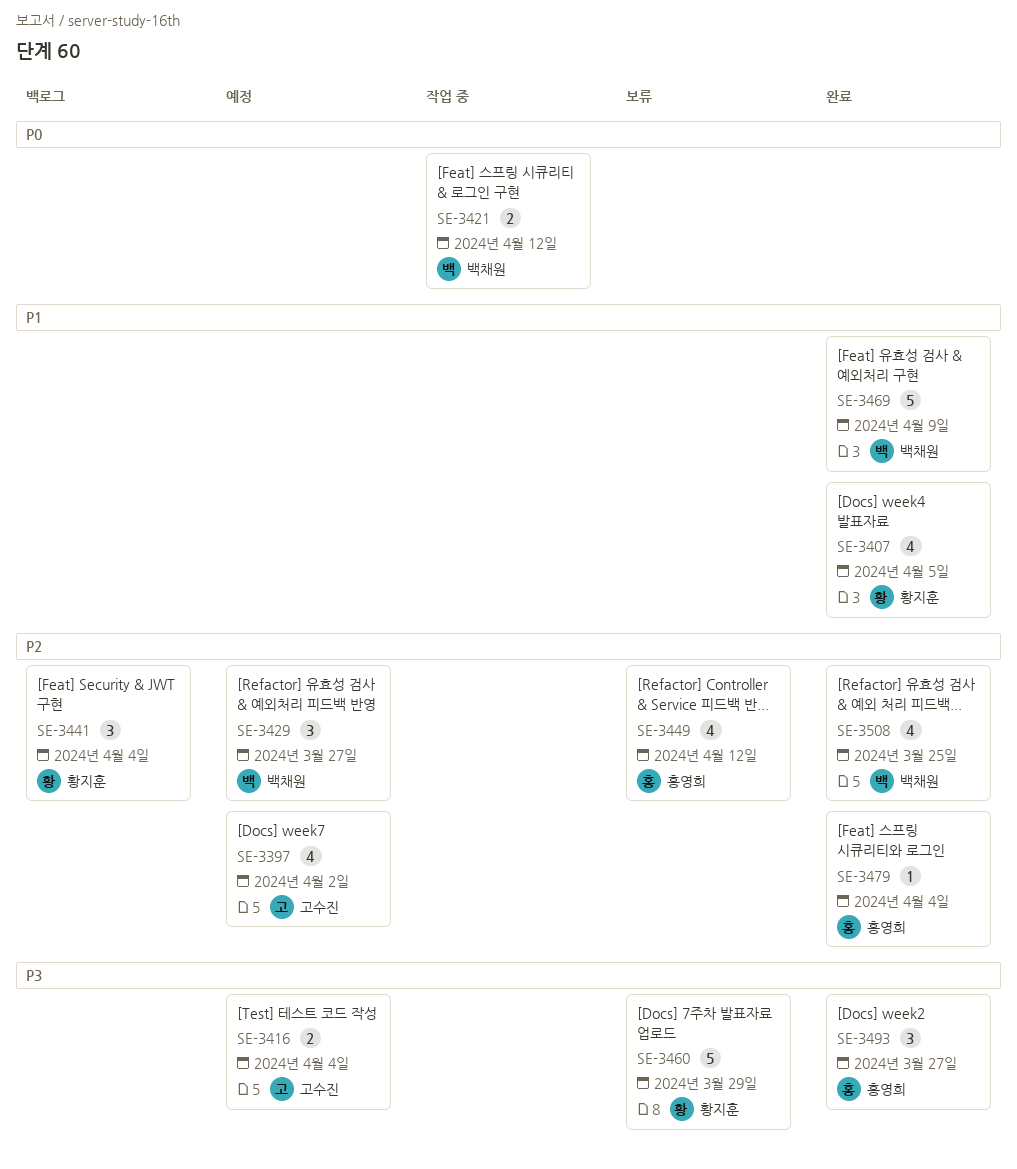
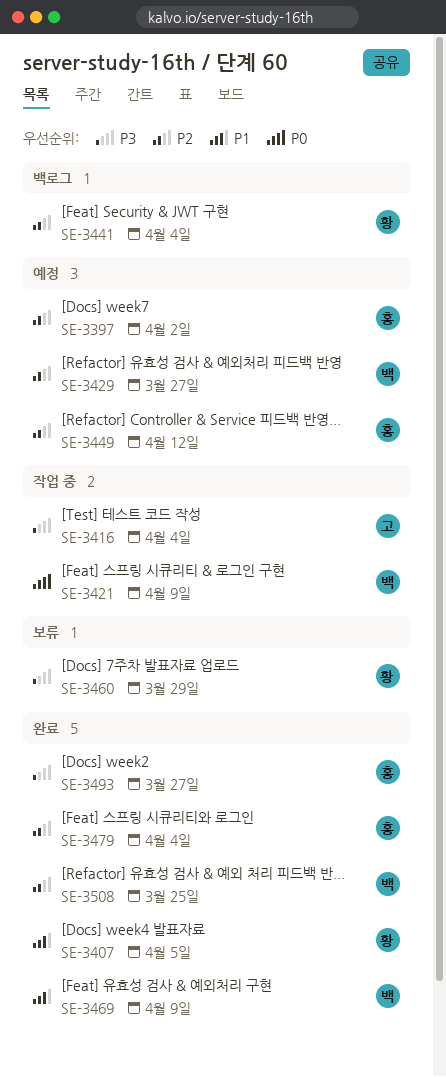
SE-3397, owner: 고수진 -> 홍영희
SE-3416, status: 예정 -> 작업 중
SE-3421, due: Apr 12 -> Apr 9
SE-3449, status: 보류 -> 예정

